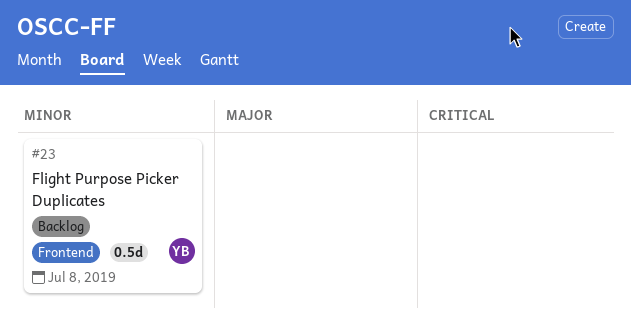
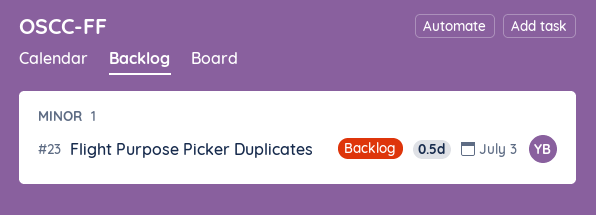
#23, due: Jul 8 -> Jul 3

